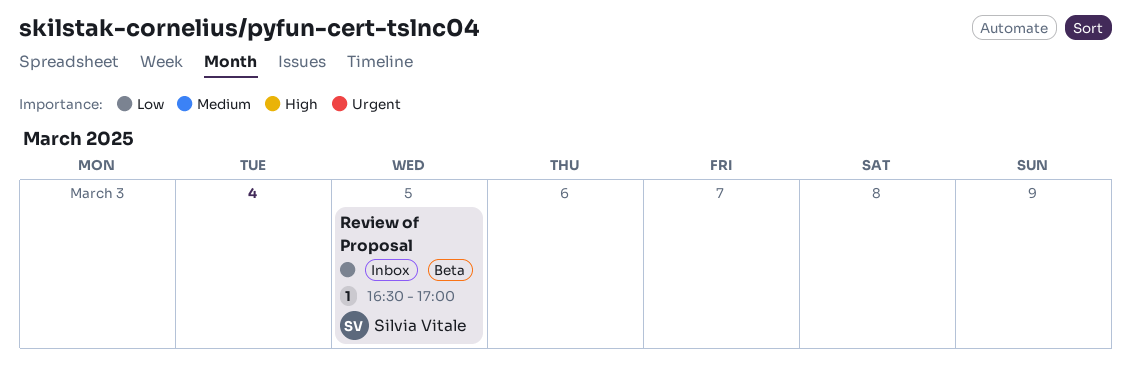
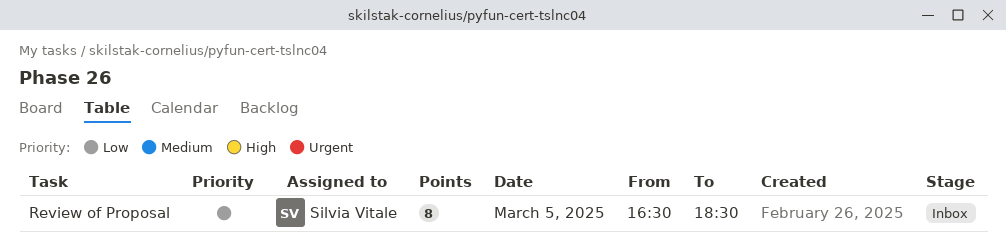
Review of Proposal, estimate: 1 -> 8
Review of Proposal, ends: 17:00 -> 18:30

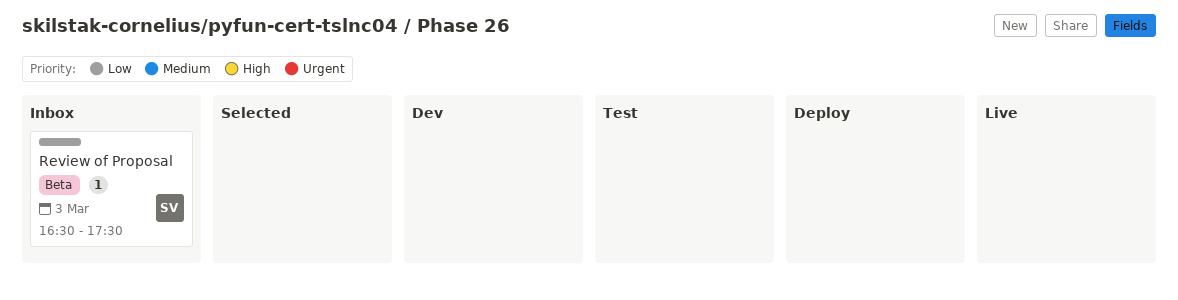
Review of Proposal, estimate: 8 -> 1
Review of Proposal, day: Mar 5 -> Mar 3
Review of Proposal, ends: 18:30 -> 17:30

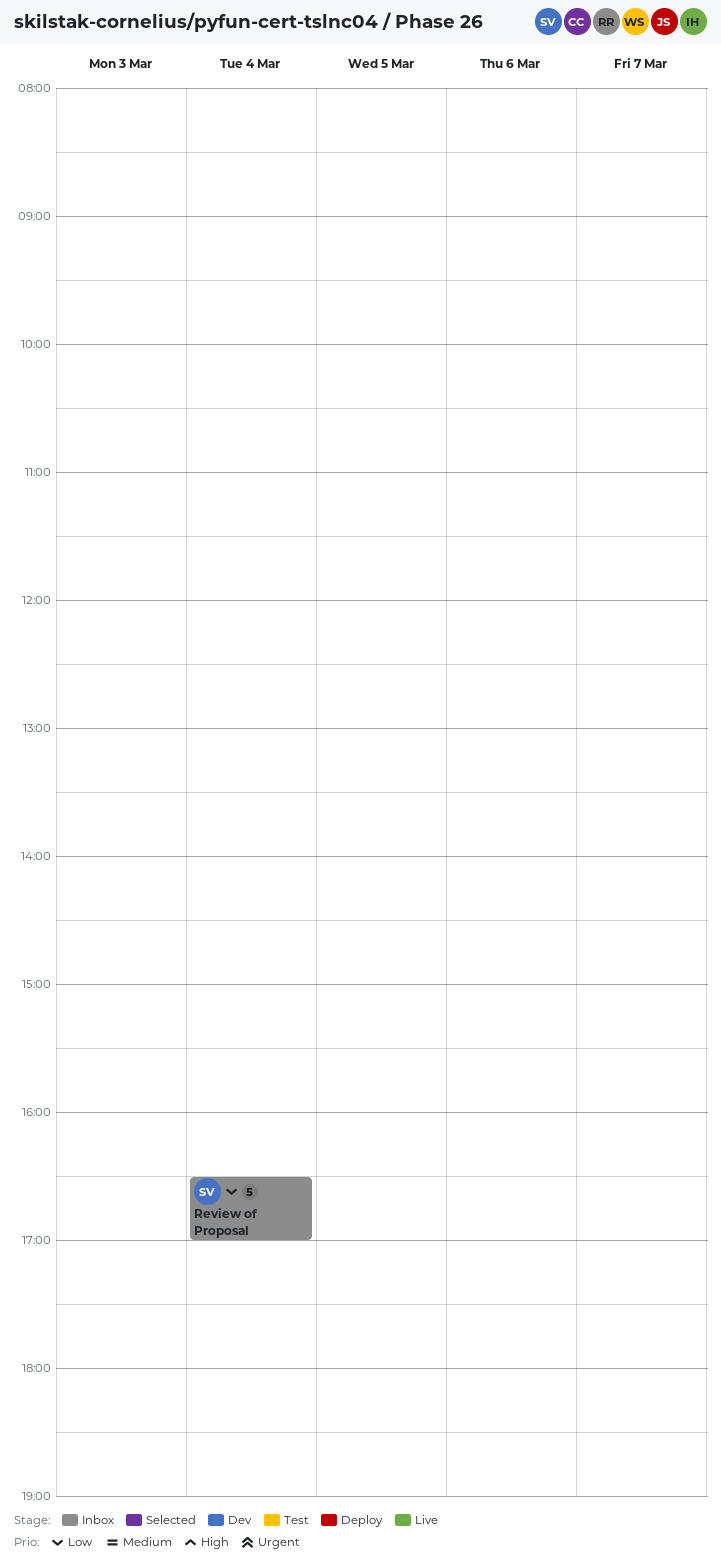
Review of Proposal, estimate: 1 -> 5
Review of Proposal, day: Mar 3 -> Mar 4
Review of Proposal, ends: 17:30 -> 17:00

